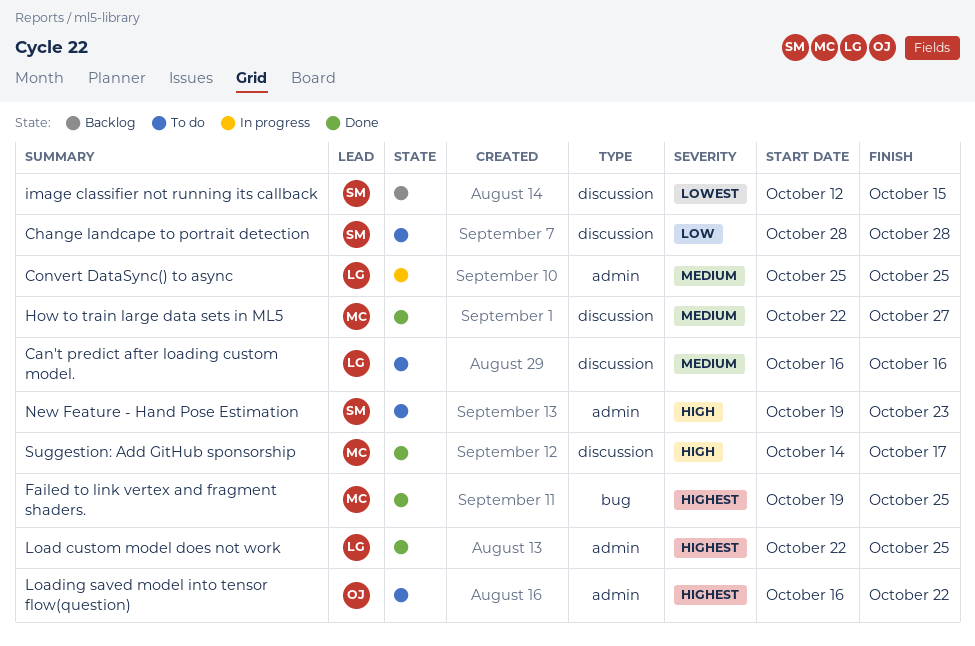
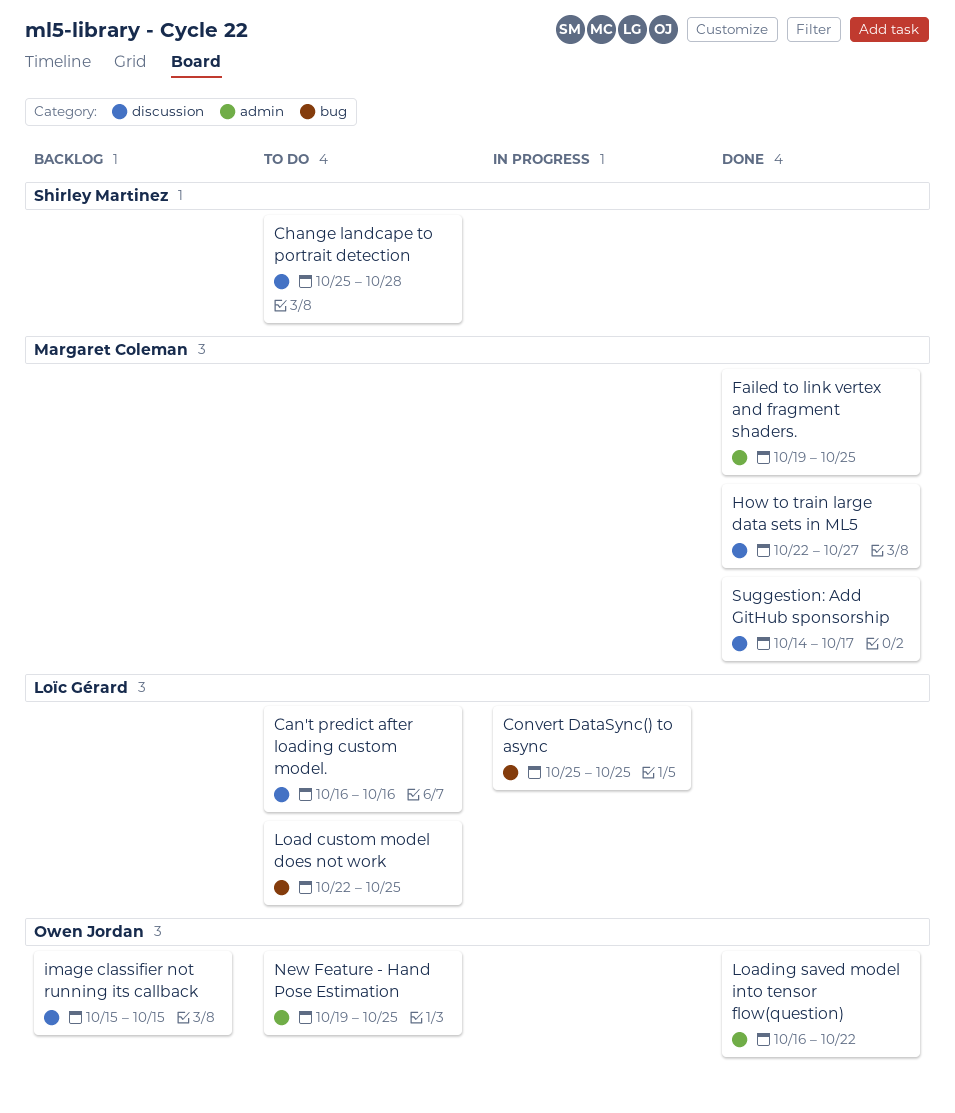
Change landcape to portrait detection, start: Oct 28 -> Oct 25
Convert DataSync() to async, label: admin -> bug
Failed to link vertex and fragment shaders., label: bug -> admin
image classifier not running its callback, owner: Shirley Martinez -> Owen Jordan
image classifier not running its callback, start: Oct 12 -> Oct 15
Load custom model does not work, status: Done -> To do
Load custom model does not work, label: admin -> bug
Loading saved model into tensor flow(question), status: To do -> Done
New Feature - Hand Pose Estimation, owner: Shirley Martinez -> Owen Jordan
New Feature - Hand Pose Estimation, due: Oct 23 -> Oct 25

